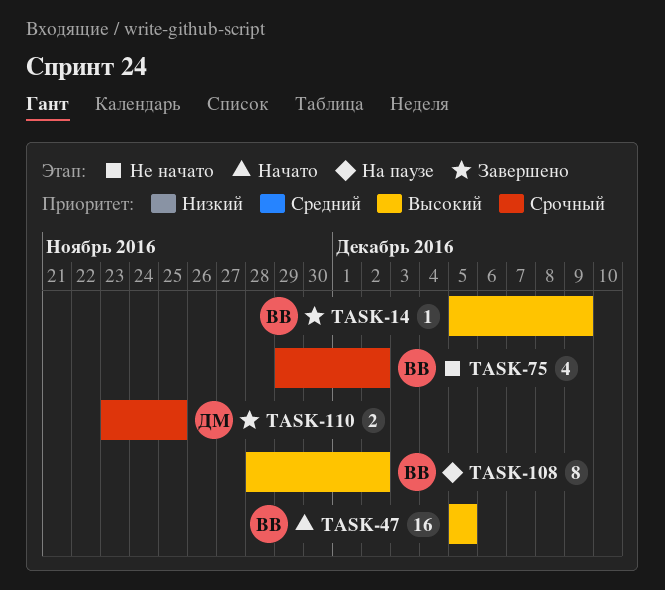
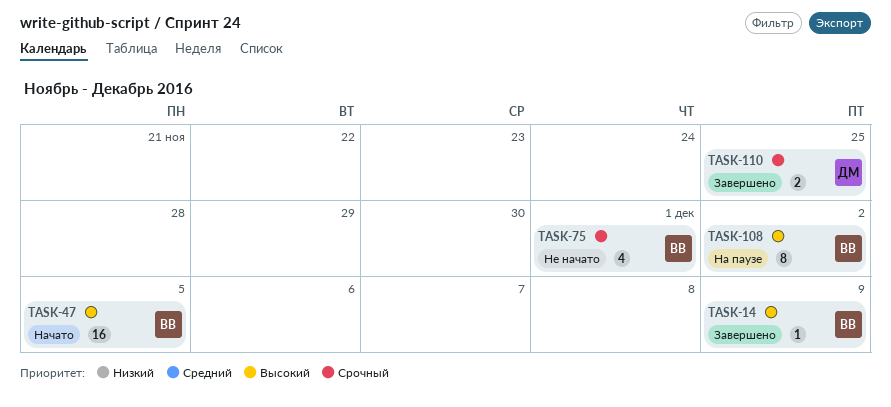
TASK-75, due: Dec 2 -> Dec 1

